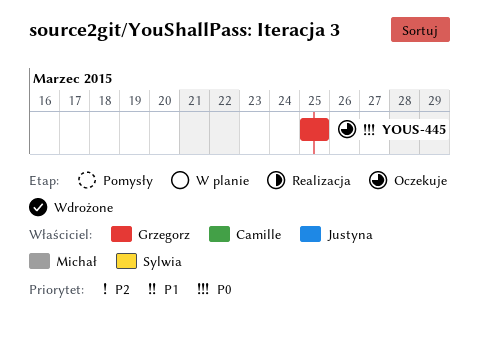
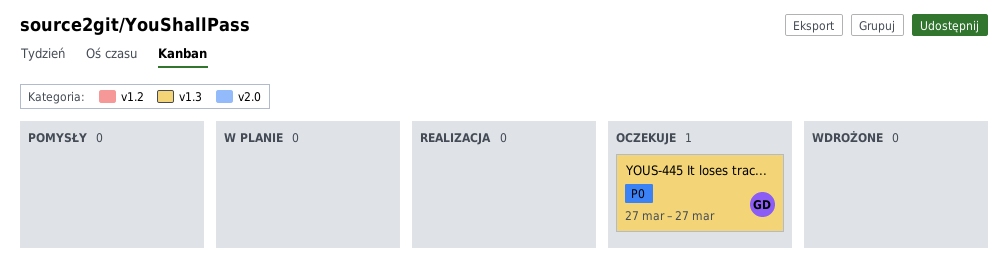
YOUS-445, start: Mar 25 -> Mar 27
YOUS-445, due: Mar 25 -> Mar 27

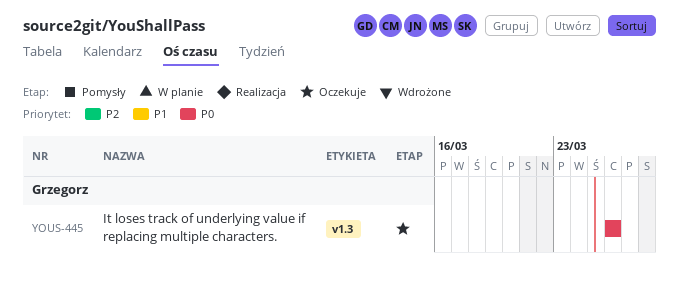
YOUS-445, start: Mar 27 -> Mar 26
YOUS-445, due: Mar 27 -> Mar 26

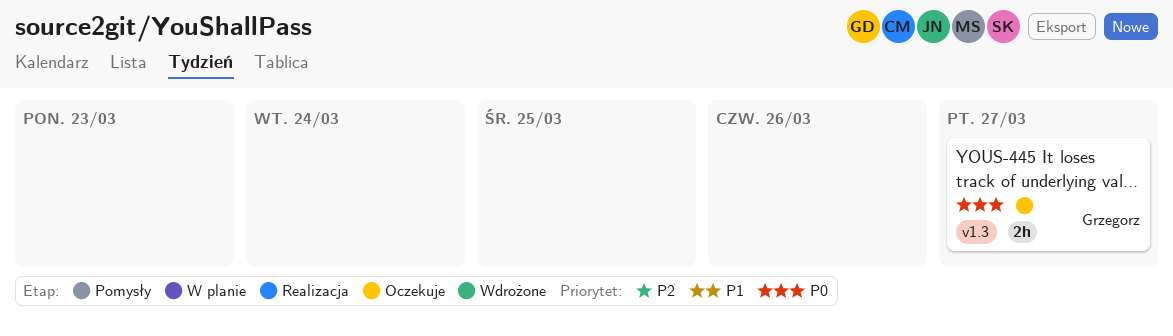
YOUS-445, due: Mar 26 -> Mar 27

